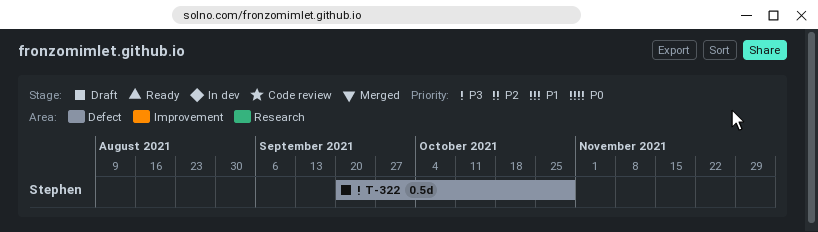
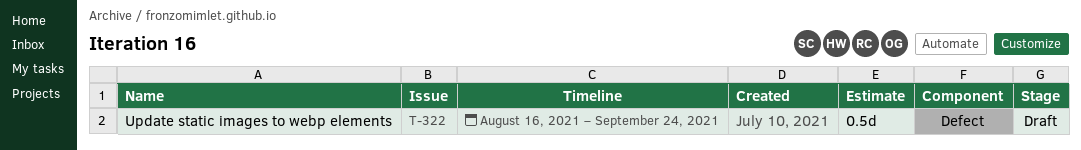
T-322, start: Sep 20 -> Aug 16
T-322, due: Oct 29 -> Sep 24

